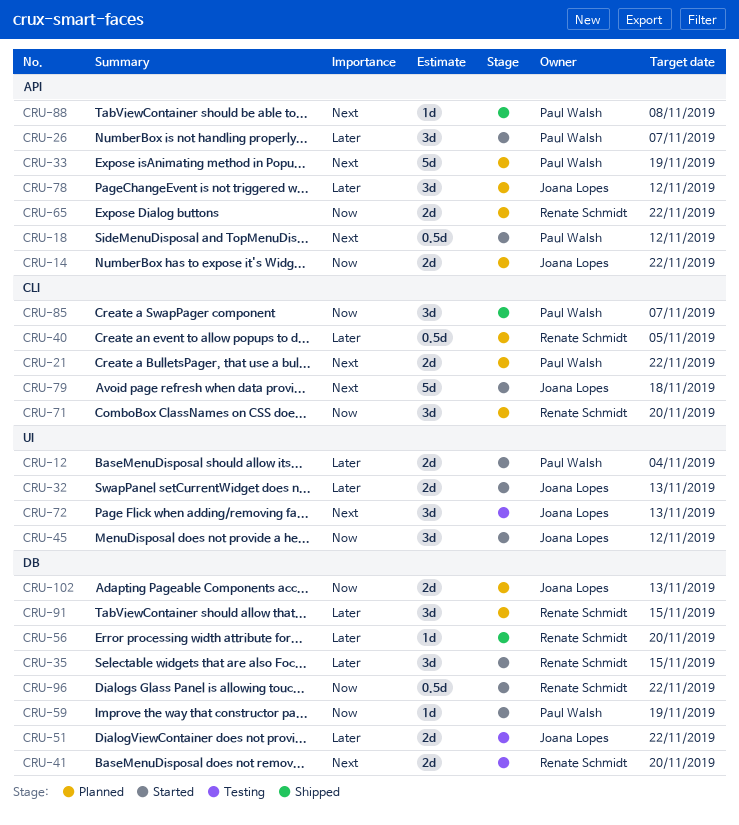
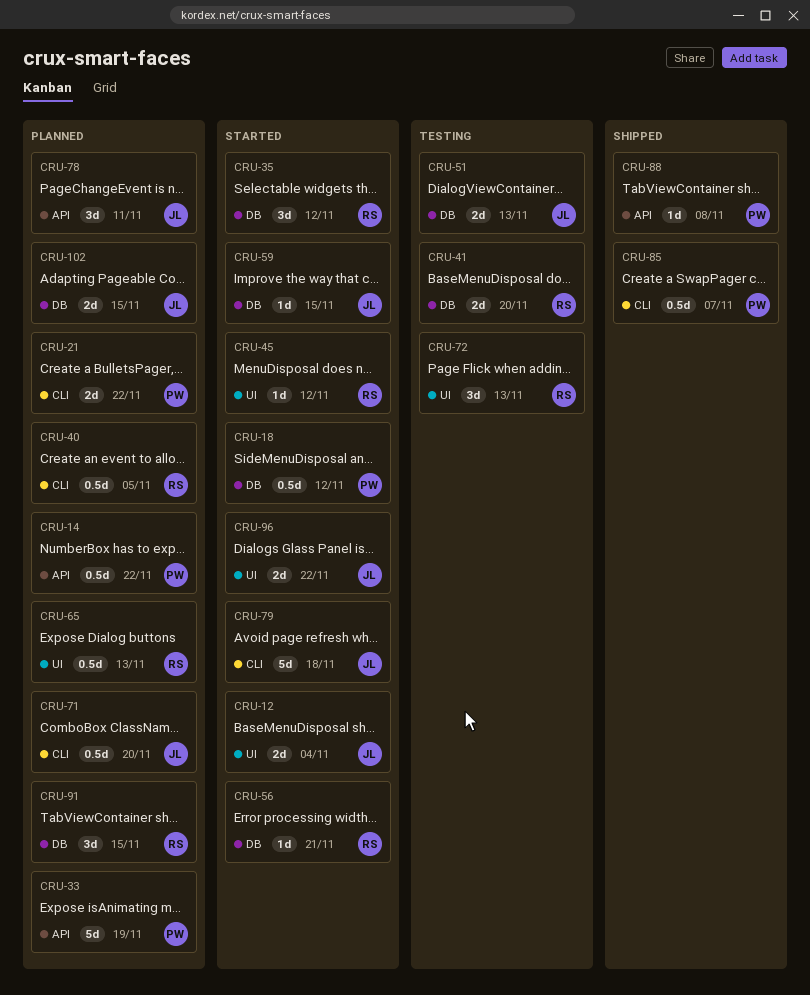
CRU-12, owner: Paul Walsh -> Joana Lopes
CRU-14, owner: Joana Lopes -> Paul Walsh
CRU-14, estimate: 2d -> 0.5d
CRU-18, label: API -> DB
CRU-26: present -> none
CRU-32: present -> none
CRU-35, due: Nov 15 -> Nov 12
CRU-45, owner: Joana Lopes -> Renate Schmidt
CRU-45, estimate: 3d -> 1d
CRU-51, due: Nov 22 -> Nov 13
CRU-56, status: Shipped -> Started
CRU-56, due: Nov 20 -> Nov 21
CRU-59, owner: Paul Walsh -> Joana Lopes
CRU-59, due: Nov 19 -> Nov 15
CRU-65, label: API -> UI
CRU-65, estimate: 2d -> 0.5d
CRU-65, due: Nov 22 -> Nov 13
CRU-71, owner: Renate Schmidt -> Joana Lopes
CRU-71, estimate: 3d -> 0.5d
CRU-72, owner: Joana Lopes -> Renate Schmidt
CRU-78, due: Nov 12 -> Nov 11
CRU-85, estimate: 3d -> 0.5d
CRU-96, owner: Renate Schmidt -> Joana Lopes
CRU-96, label: DB -> UI
CRU-96, estimate: 0.5d -> 2d
CRU-102, due: Nov 13 -> Nov 15

